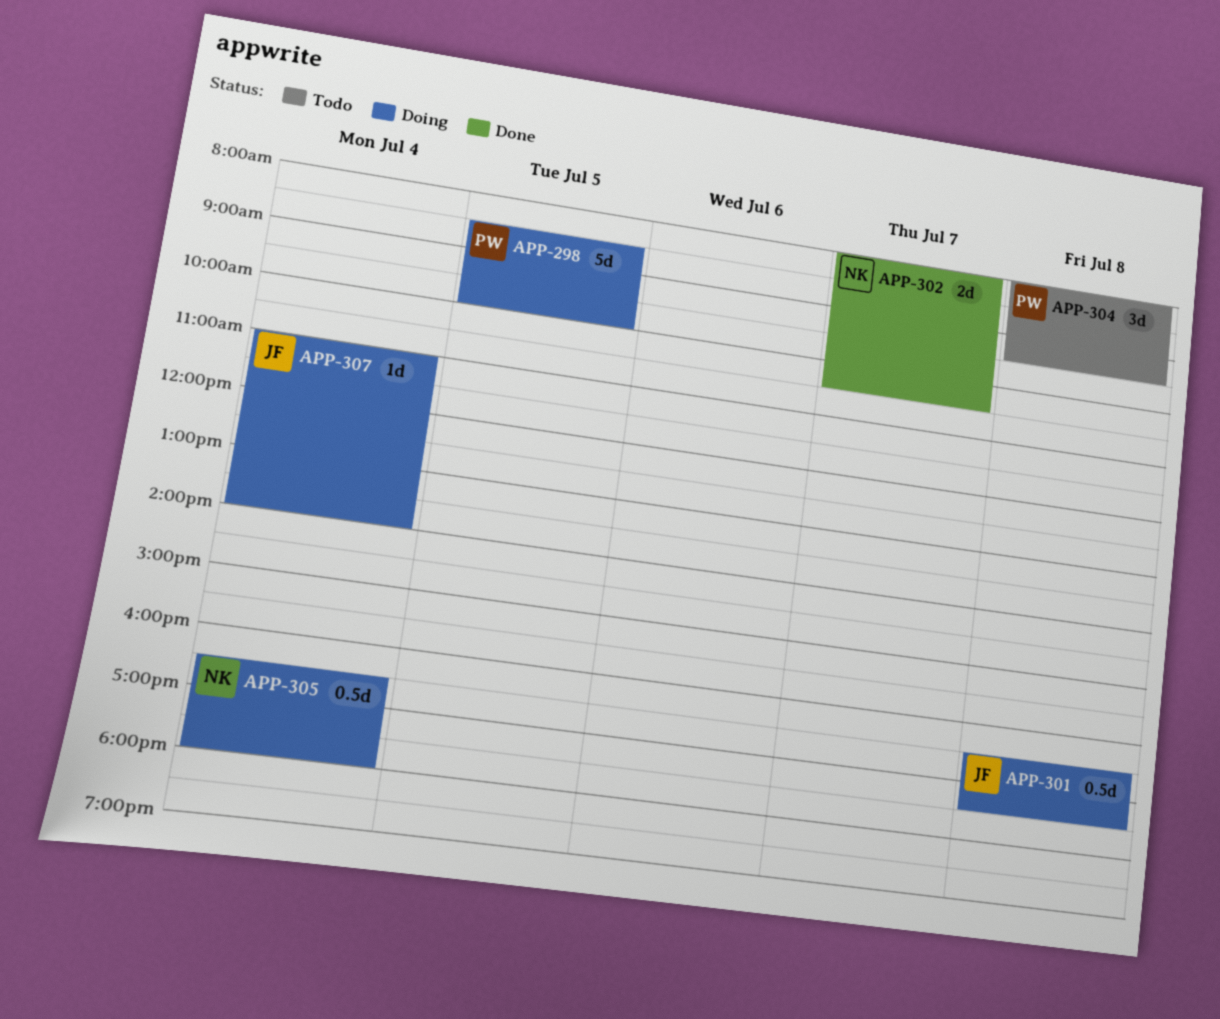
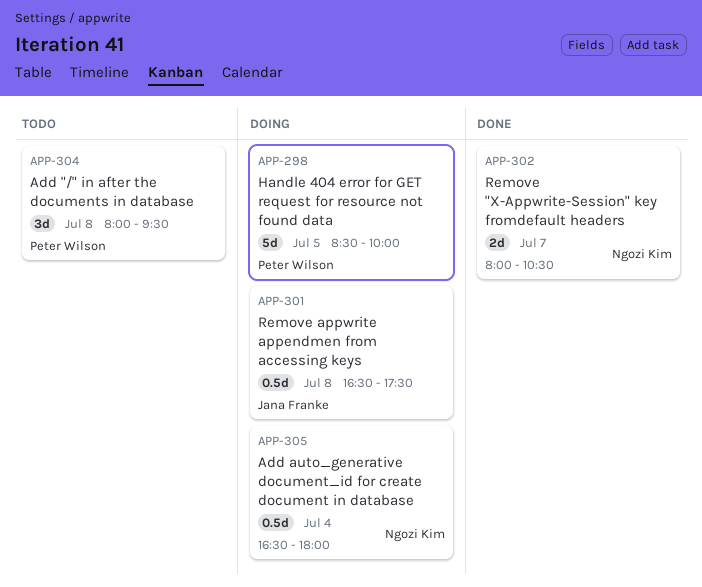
APP-307: present -> none

